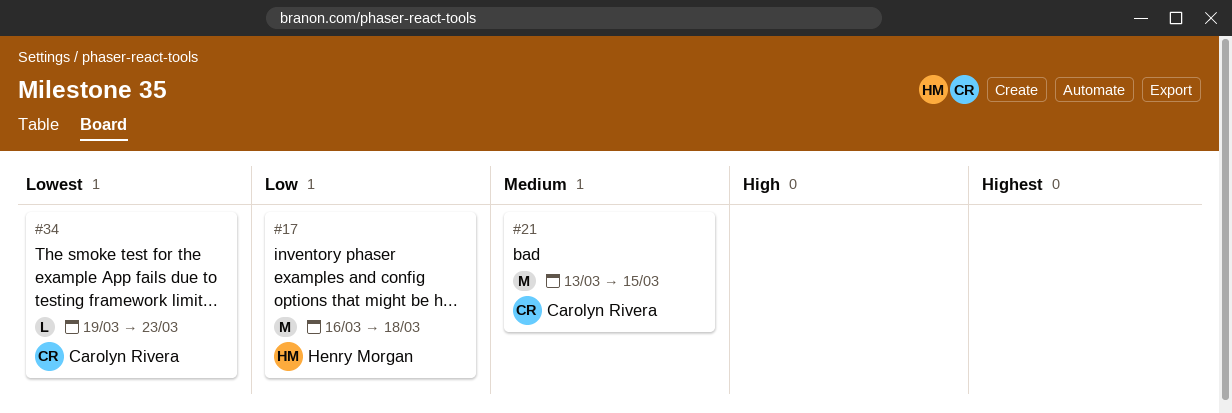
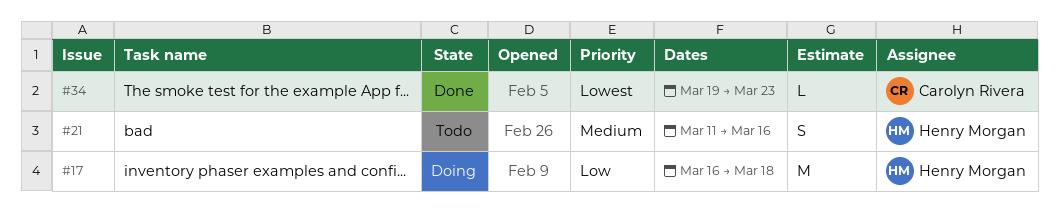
#21, owner: Carolyn Rivera -> Henry Morgan
#21, estimate: M -> S
#21, start: Mar 13 -> Mar 11
#21, due: Mar 15 -> Mar 16

